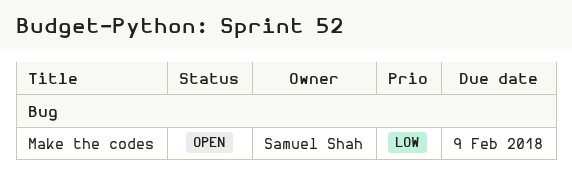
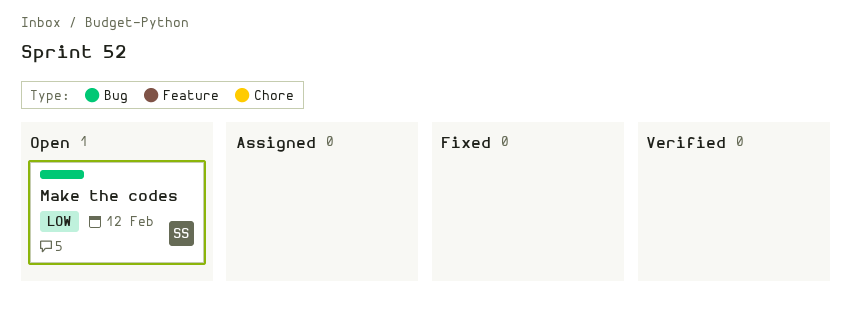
Make the codes, due: Feb 9 -> Feb 12

